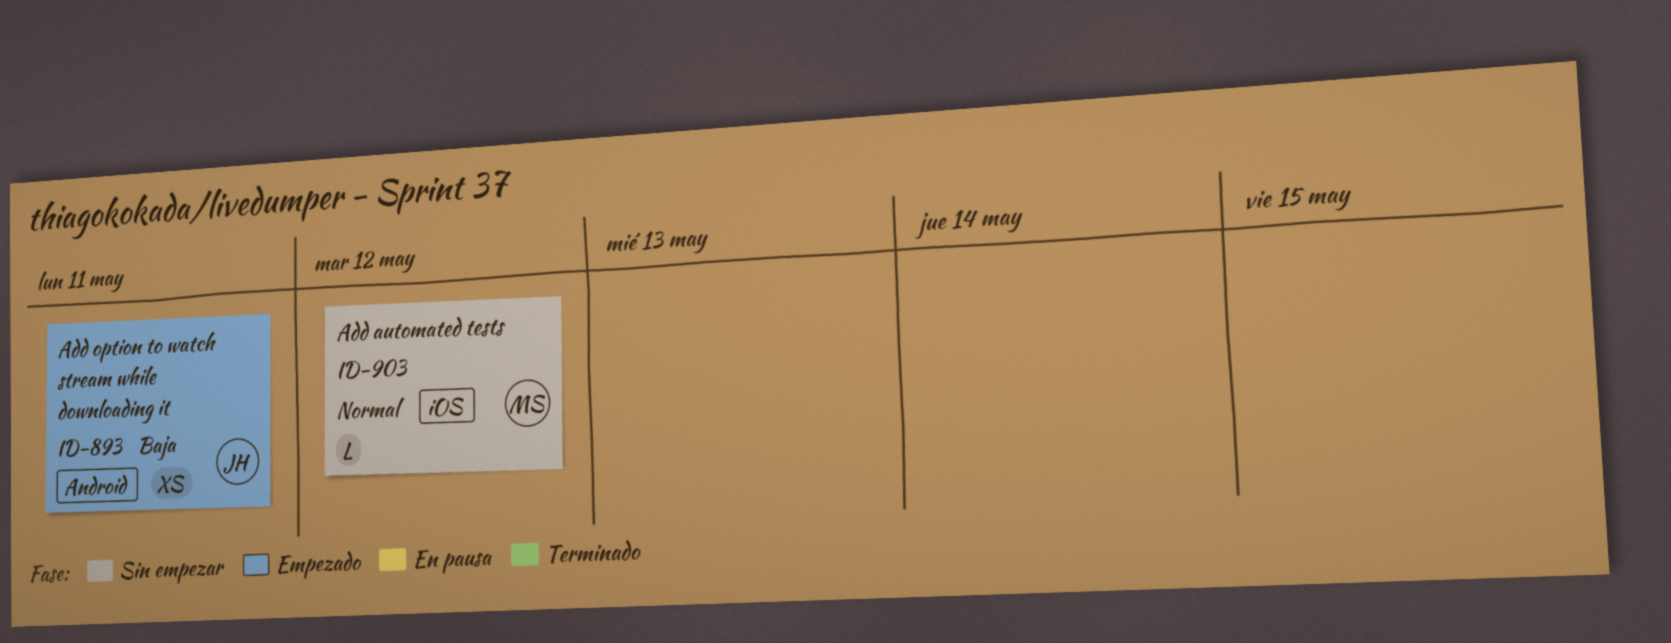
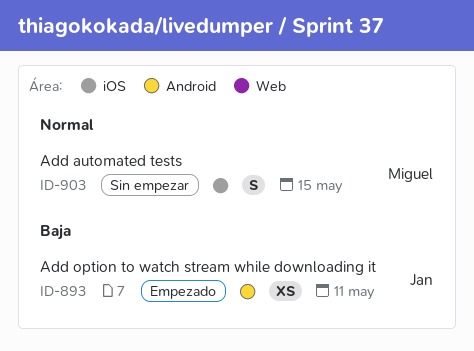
ID-903, estimate: L -> S
ID-903, due: May 12 -> May 15

